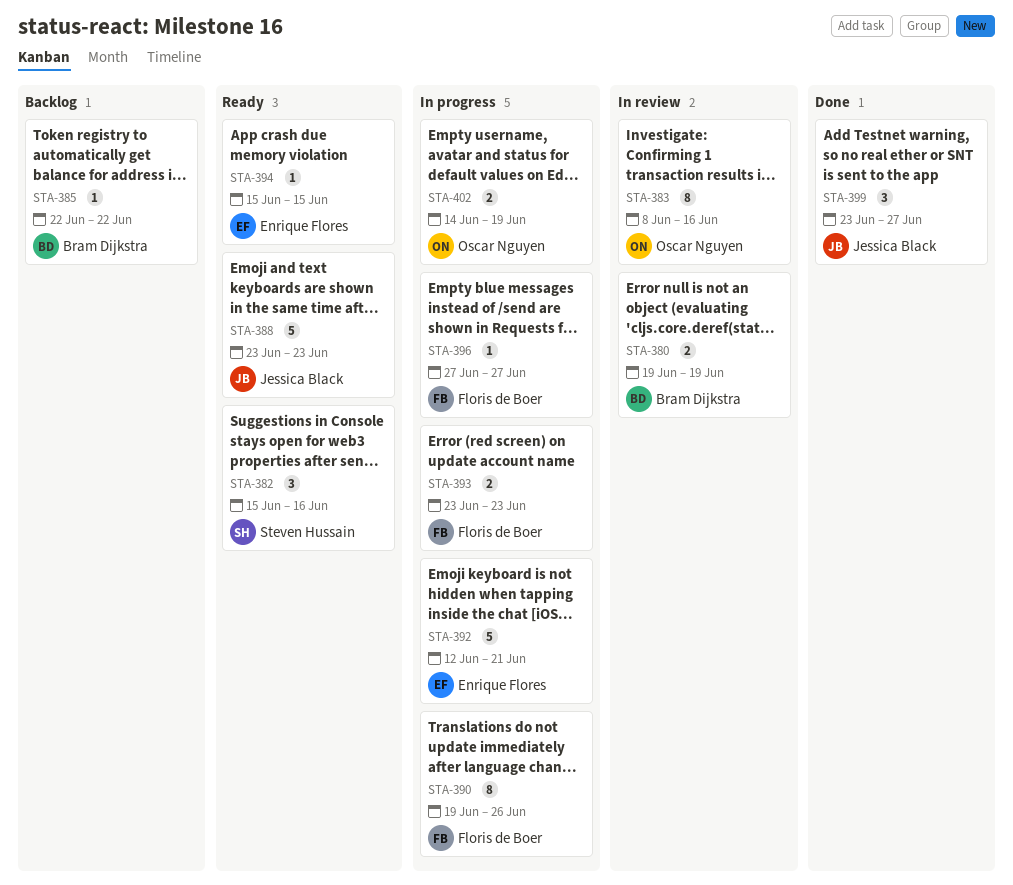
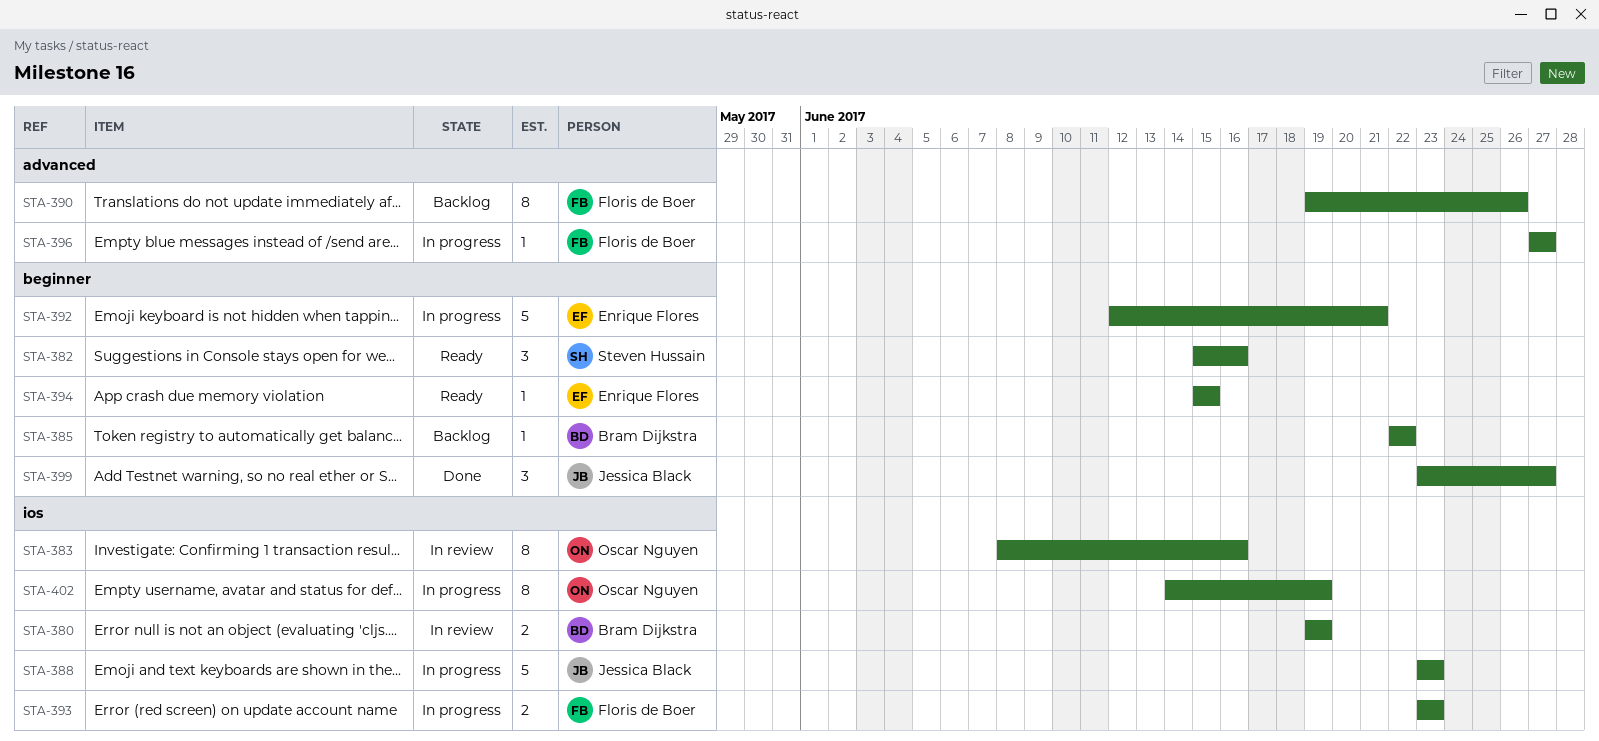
STA-388, status: Ready -> In progress
STA-390, status: In progress -> Backlog
STA-402, estimate: 2 -> 8

